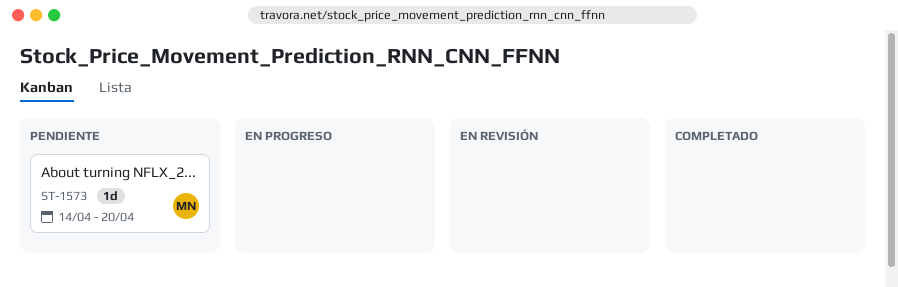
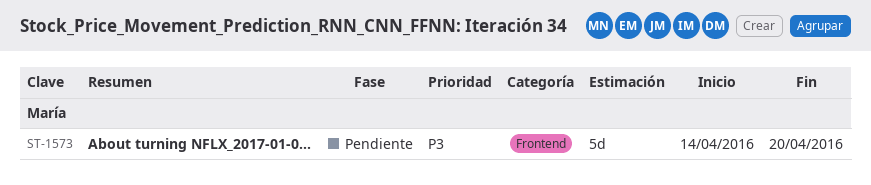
ST-1573, estimate: 1d -> 5d

